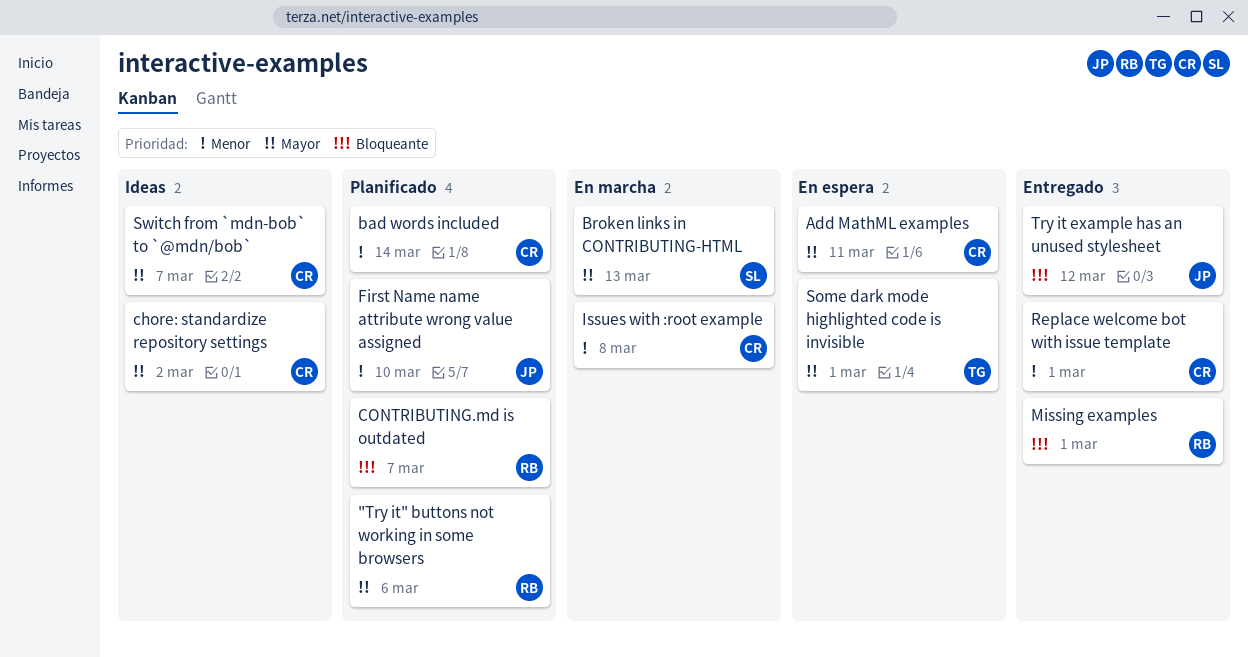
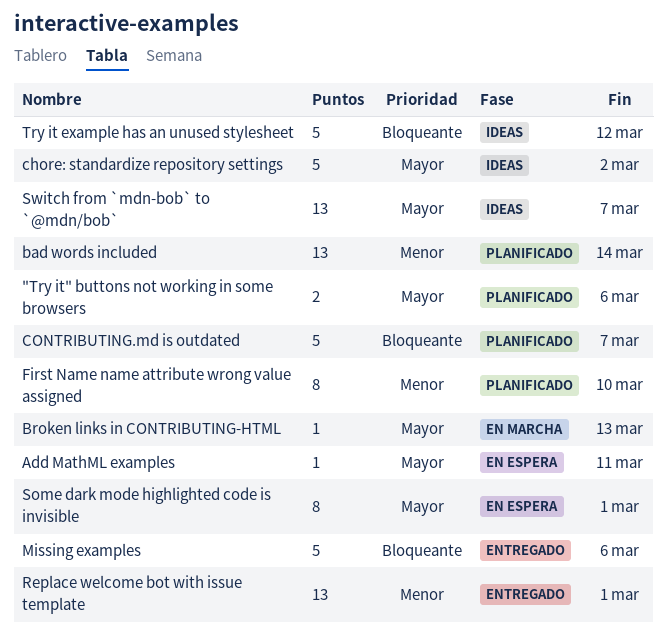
Issues with :root example: present -> none
Missing examples, due: Mar 1 -> Mar 6
Try it example has an unused stylesheet, status: Entregado -> Ideas

